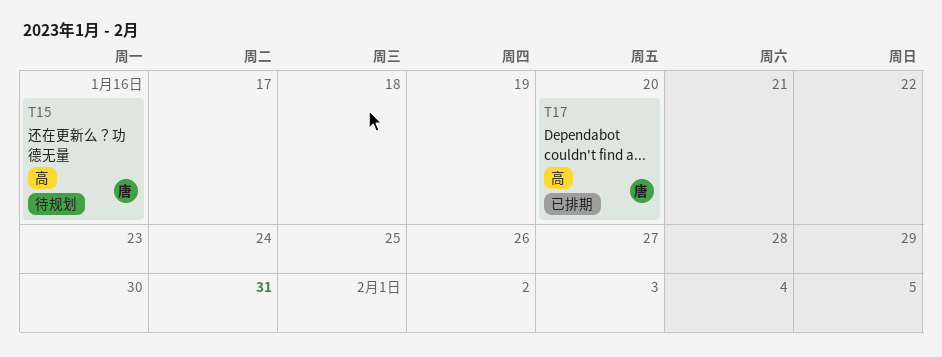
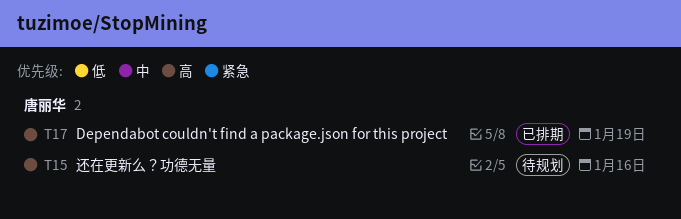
T17, due: Jan 20 -> Jan 19

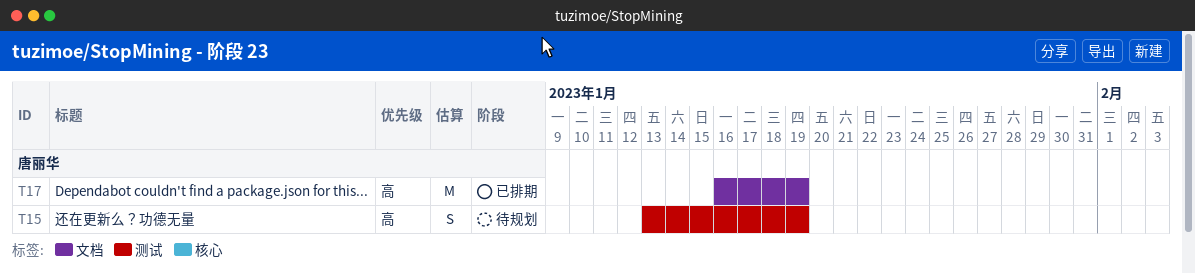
T15, due: Jan 16 -> Jan 19

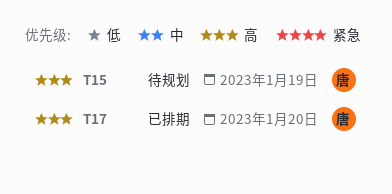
T17, due: Jan 19 -> Jan 20

